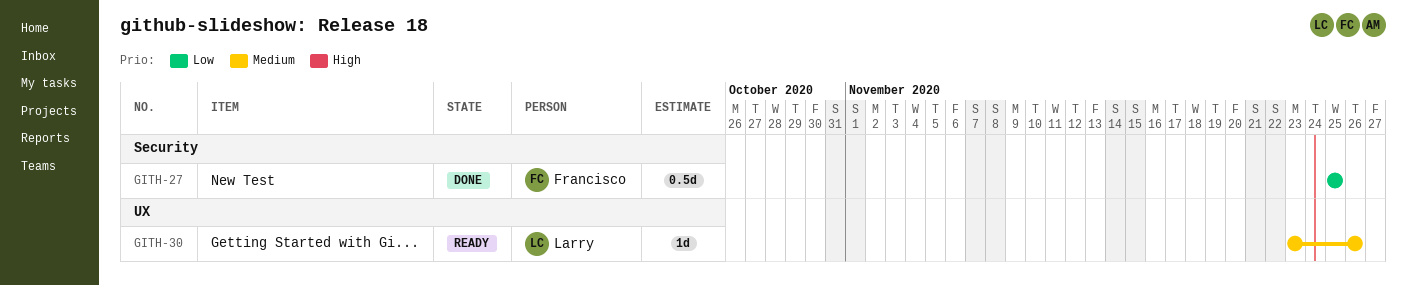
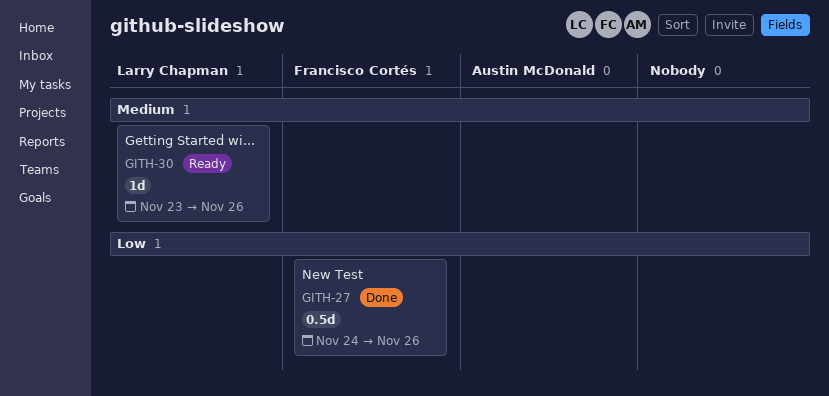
GITH-27, start: Nov 25 -> Nov 24
GITH-27, due: Nov 25 -> Nov 26

